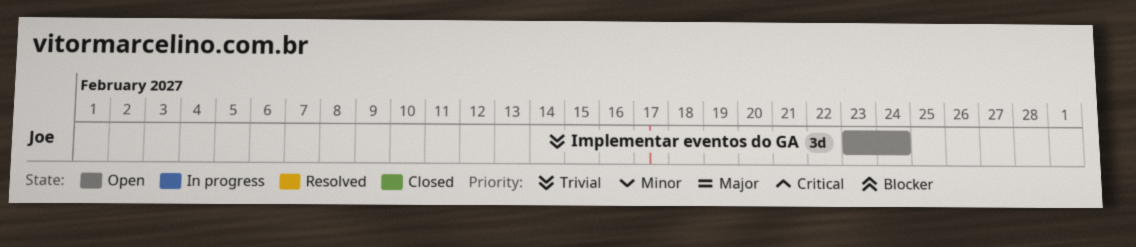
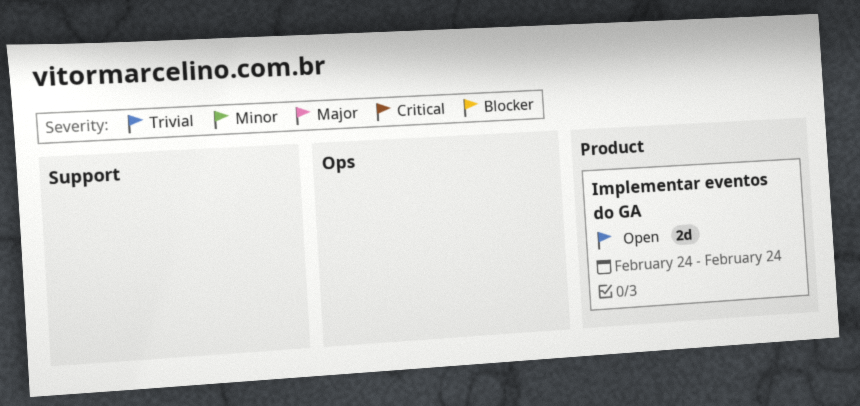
Implementar eventos do GA, estimate: 3d -> 2d
Implementar eventos do GA, start: Feb 23 -> Feb 24

